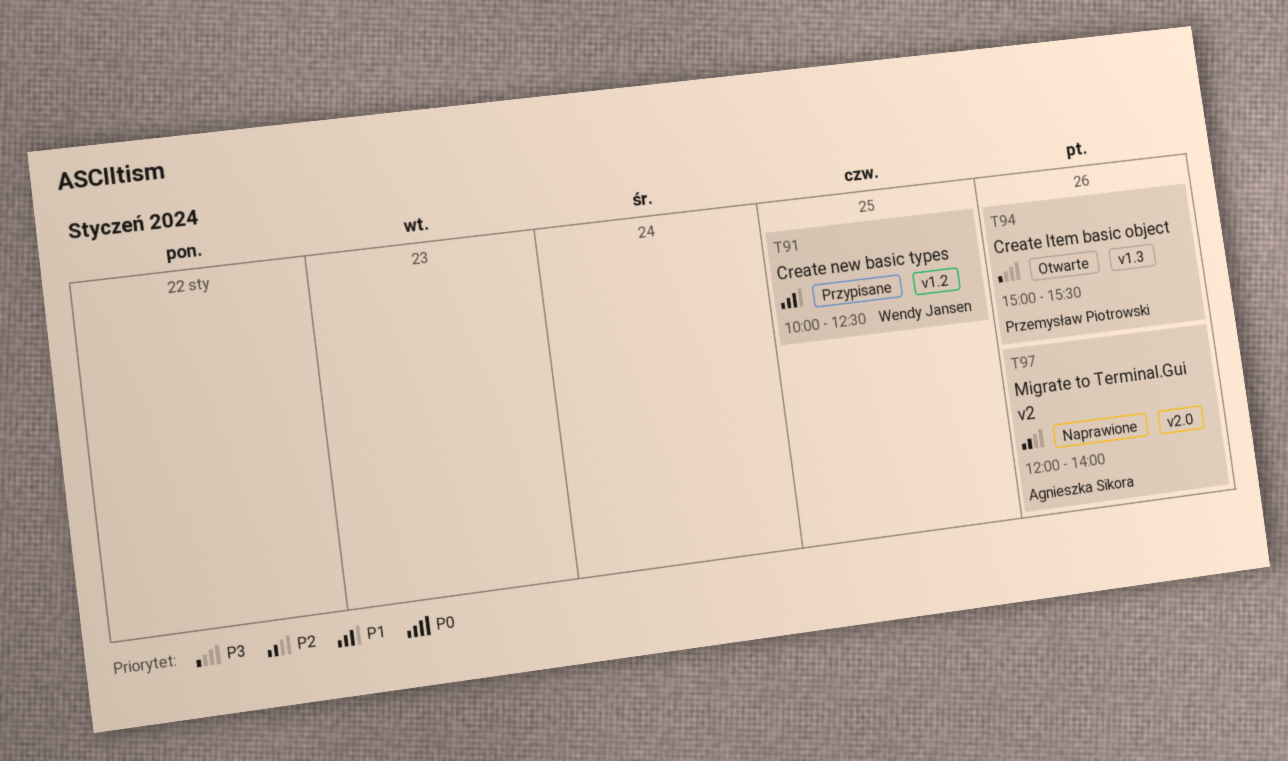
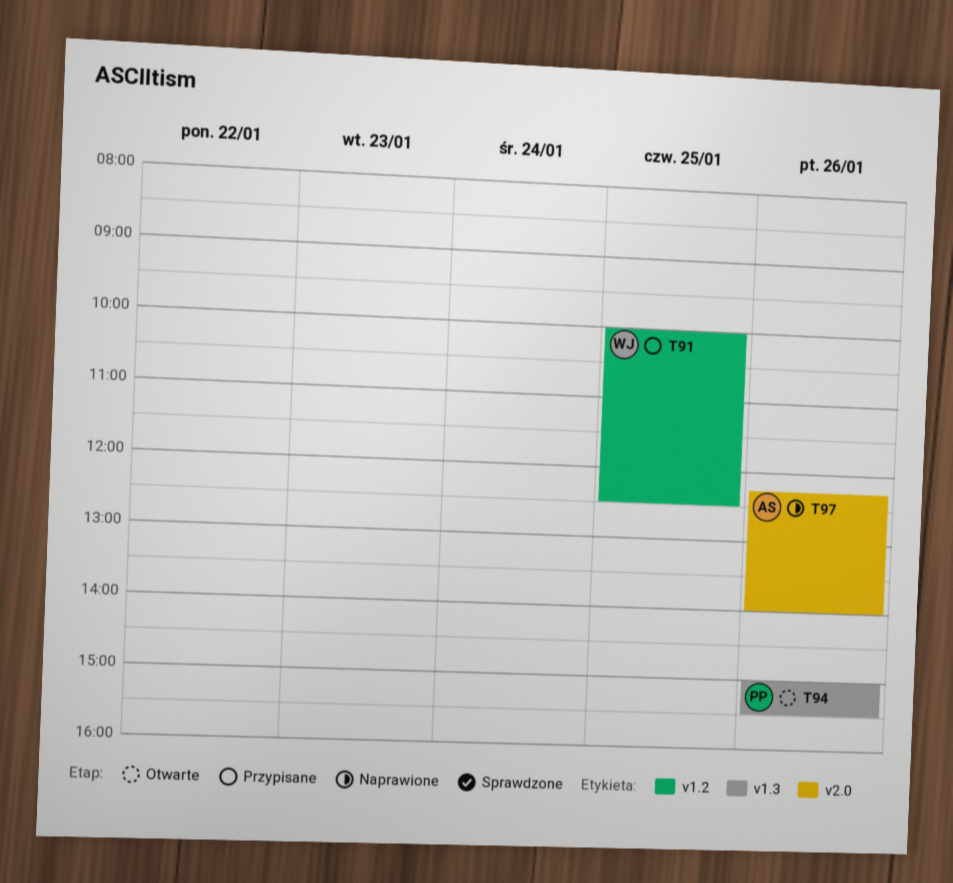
T97, begins: 12:00 -> 12:15

